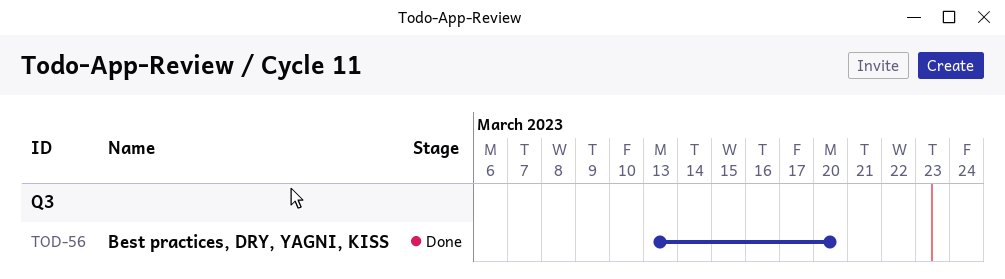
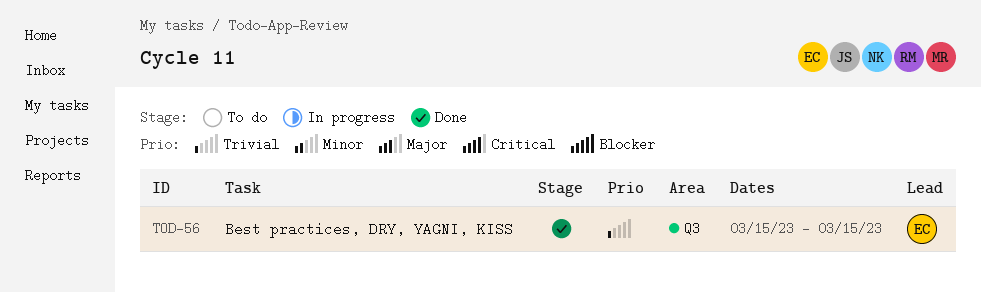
TOD-56, start: Mar 13 -> Mar 15
TOD-56, due: Mar 20 -> Mar 15

